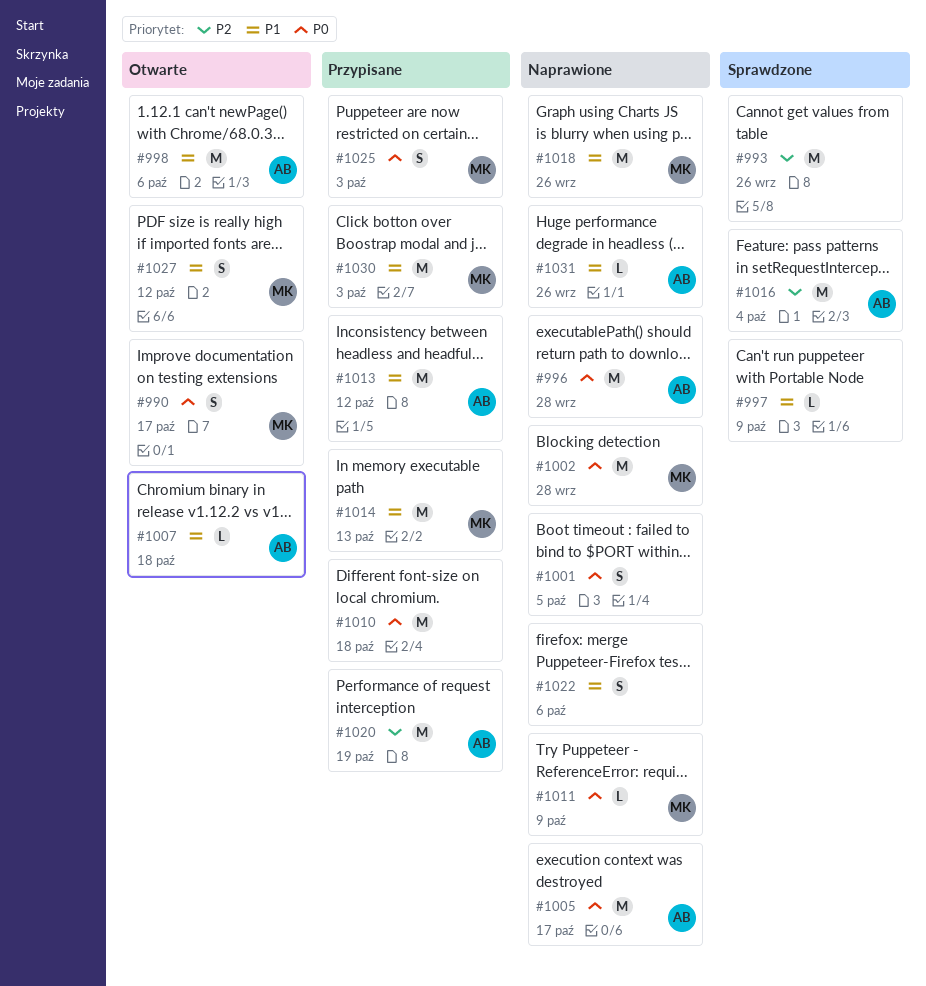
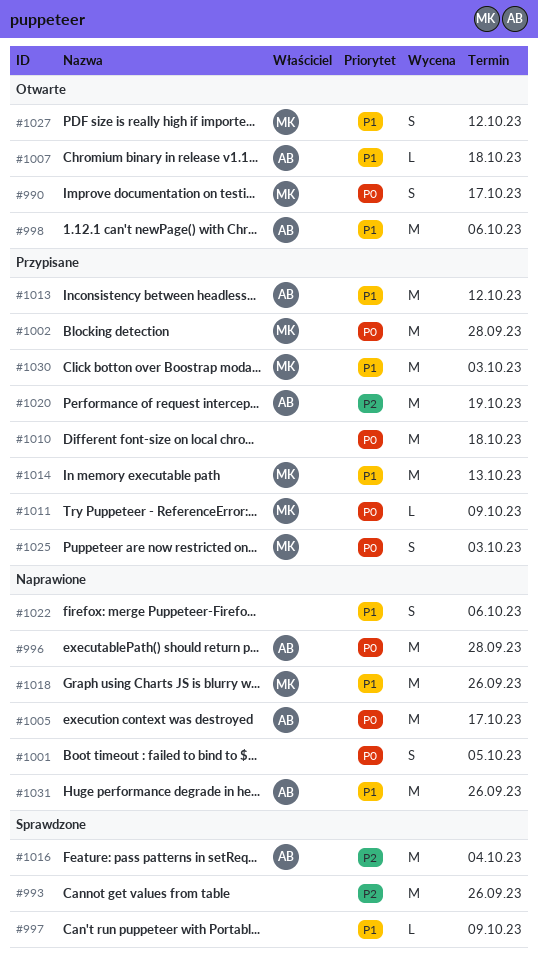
#1002, status: Naprawione -> Przypisane
#1011, status: Naprawione -> Przypisane
#1031, estimate: L -> M

